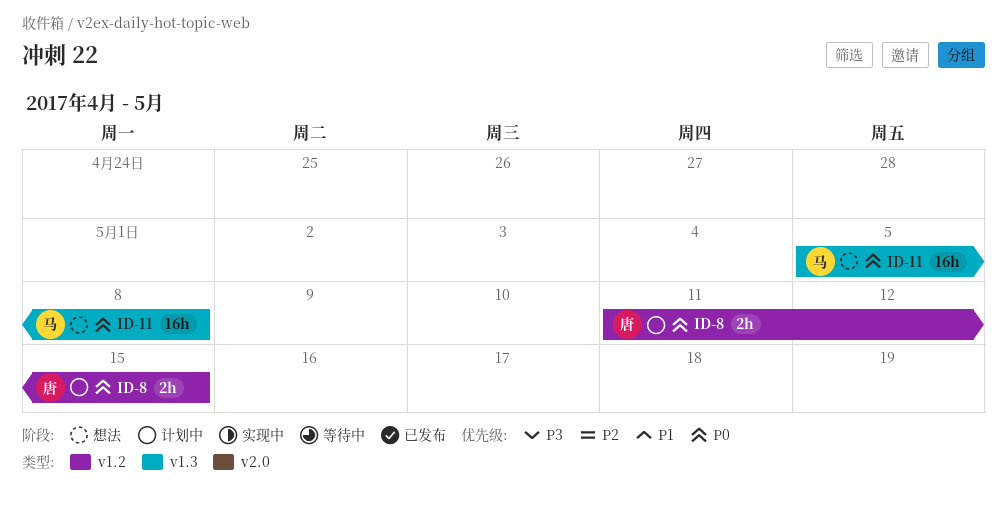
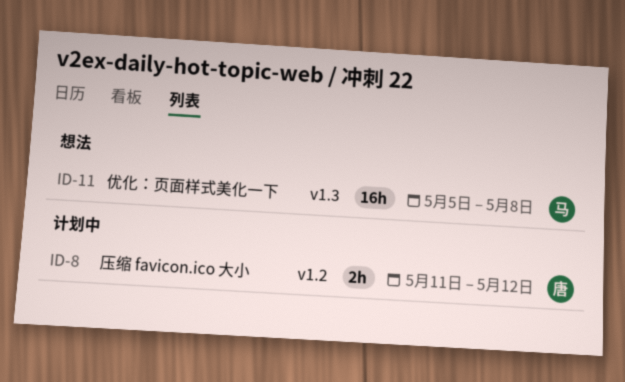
ID-8, due: May 15 -> May 12

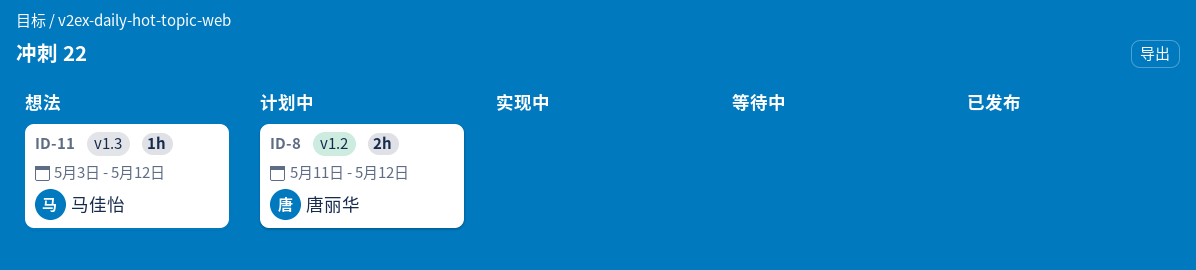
ID-11, estimate: 16h -> 1h
ID-11, start: May 5 -> May 3
ID-11, due: May 8 -> May 12

